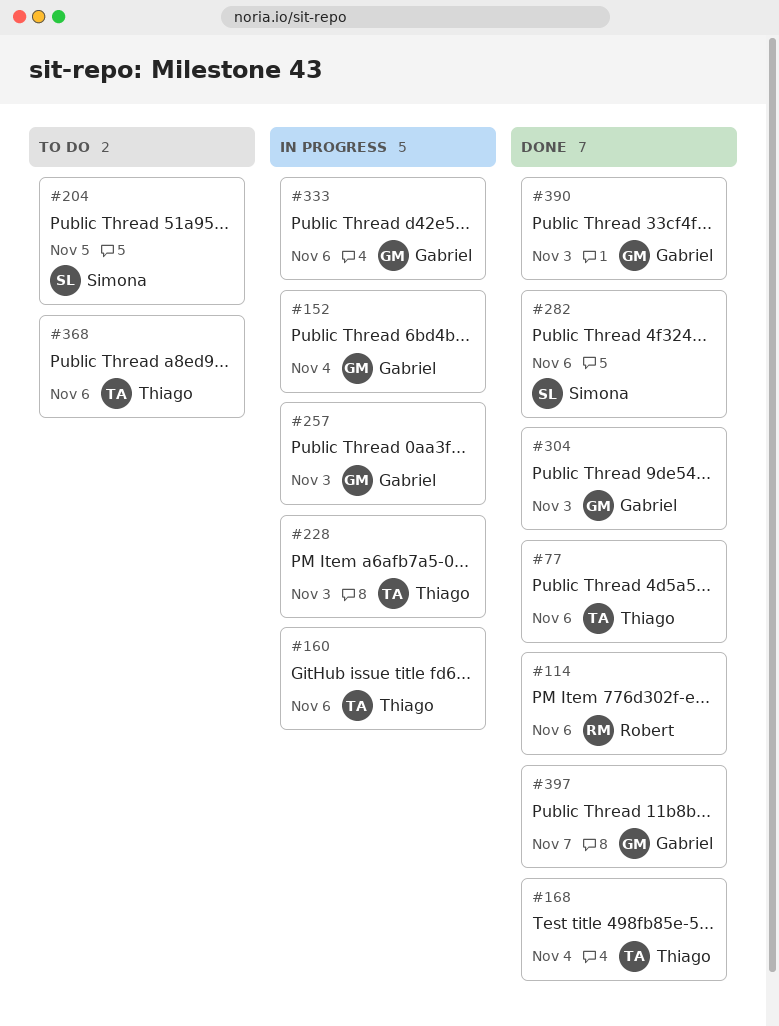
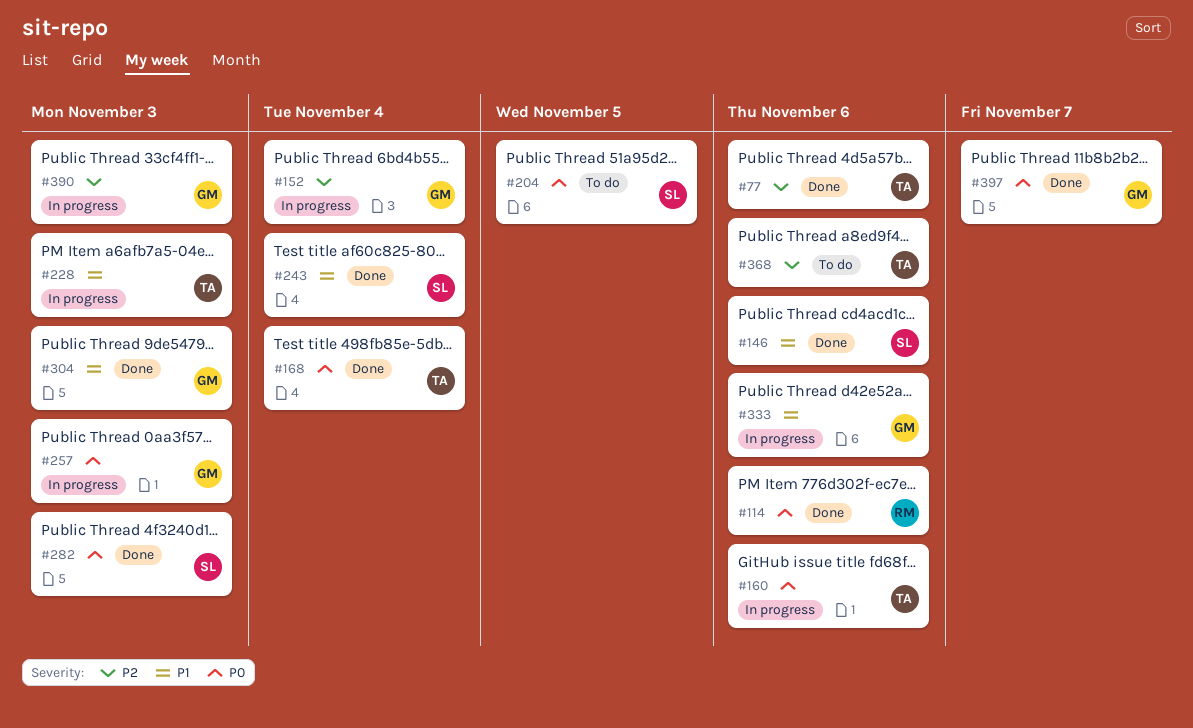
#146: none -> present
#243: none -> present
#282, due: Nov 6 -> Nov 3
#390, status: Done -> In progress

